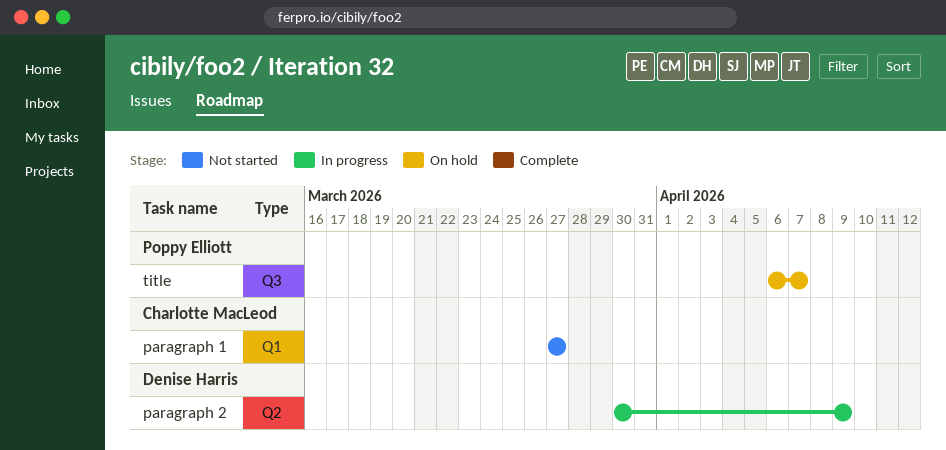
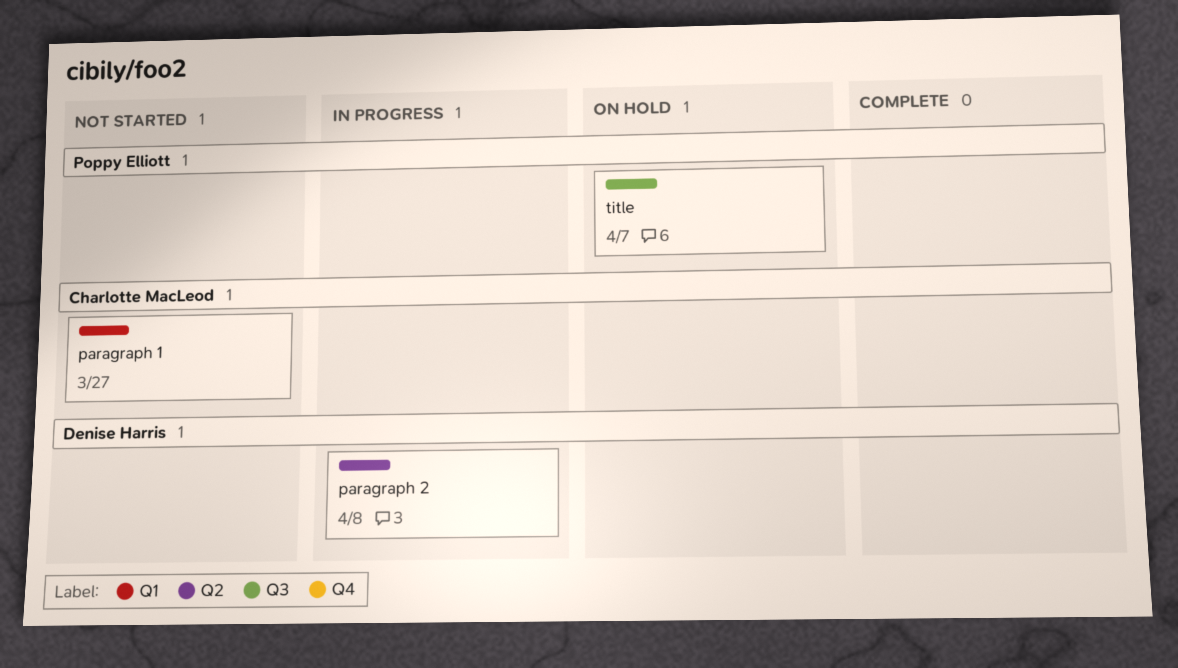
paragraph 2, due: Apr 9 -> Apr 8

